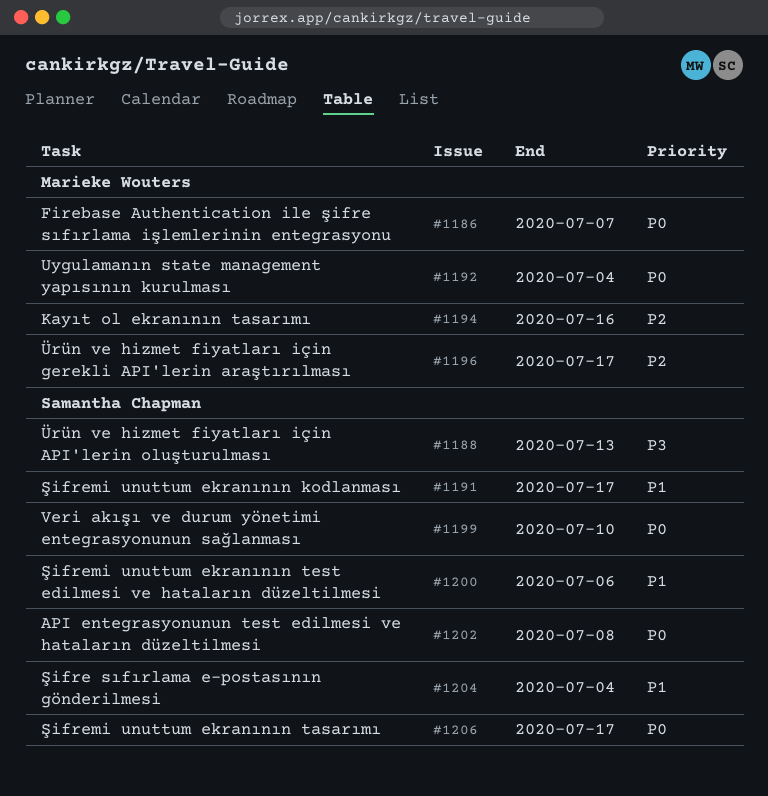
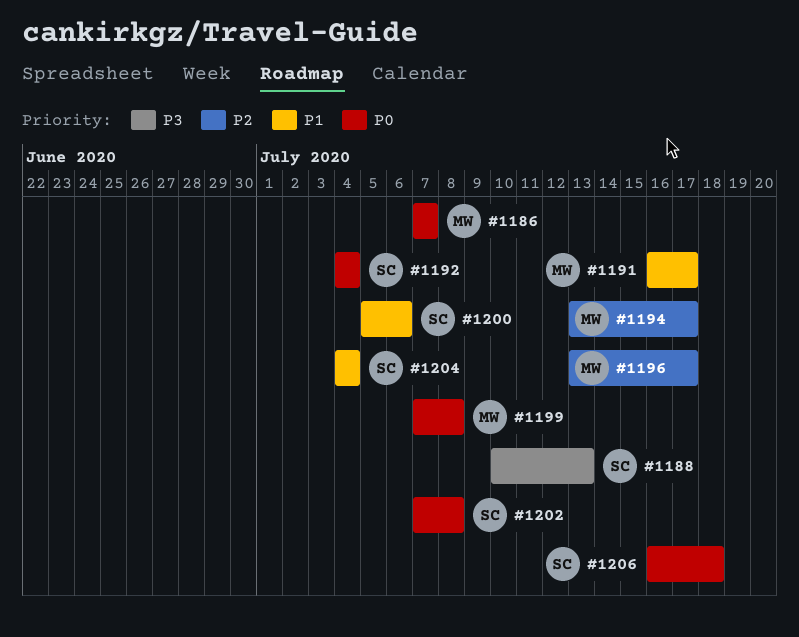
#1191, owner: Samantha Chapman -> Marieke Wouters
#1192, owner: Marieke Wouters -> Samantha Chapman
#1194, due: Jul 16 -> Jul 17
#1199, owner: Samantha Chapman -> Marieke Wouters
#1199, due: Jul 10 -> Jul 8
#1206, due: Jul 17 -> Jul 18

